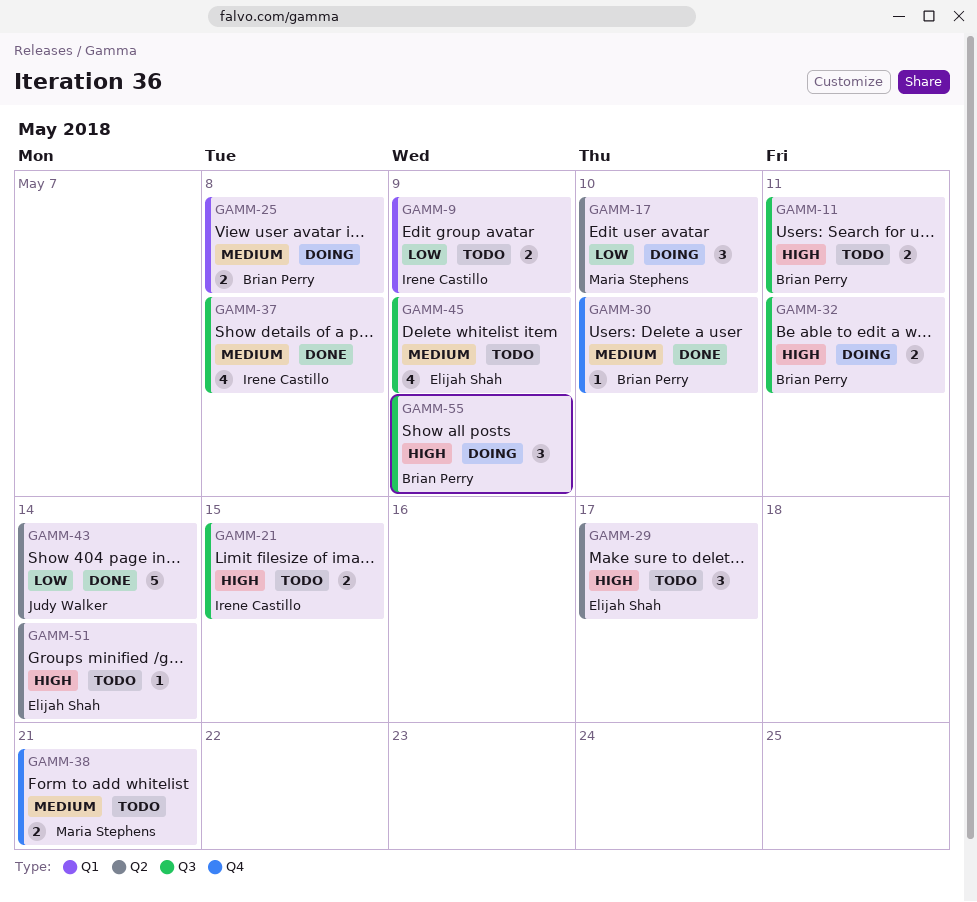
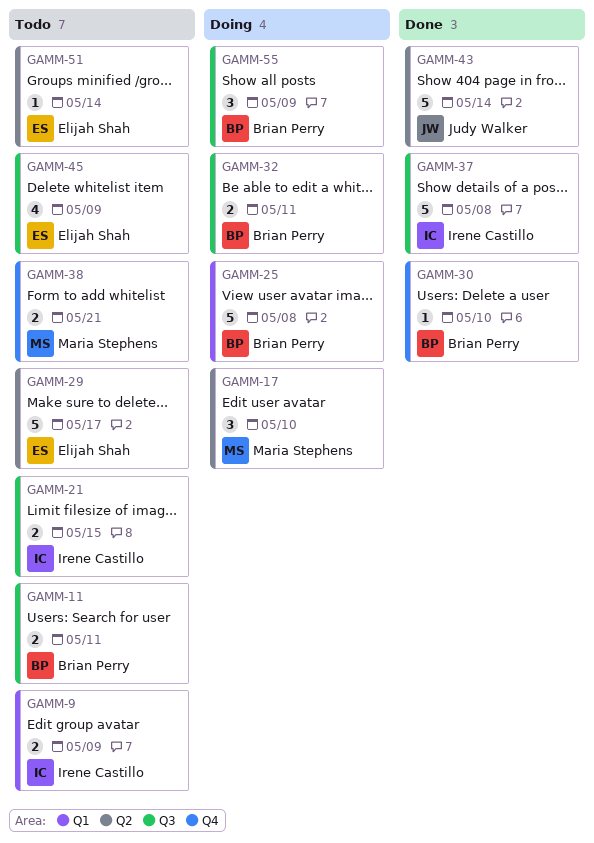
GAMM-25, estimate: 2 -> 5
GAMM-29, estimate: 3 -> 5
GAMM-37, estimate: 4 -> 5

